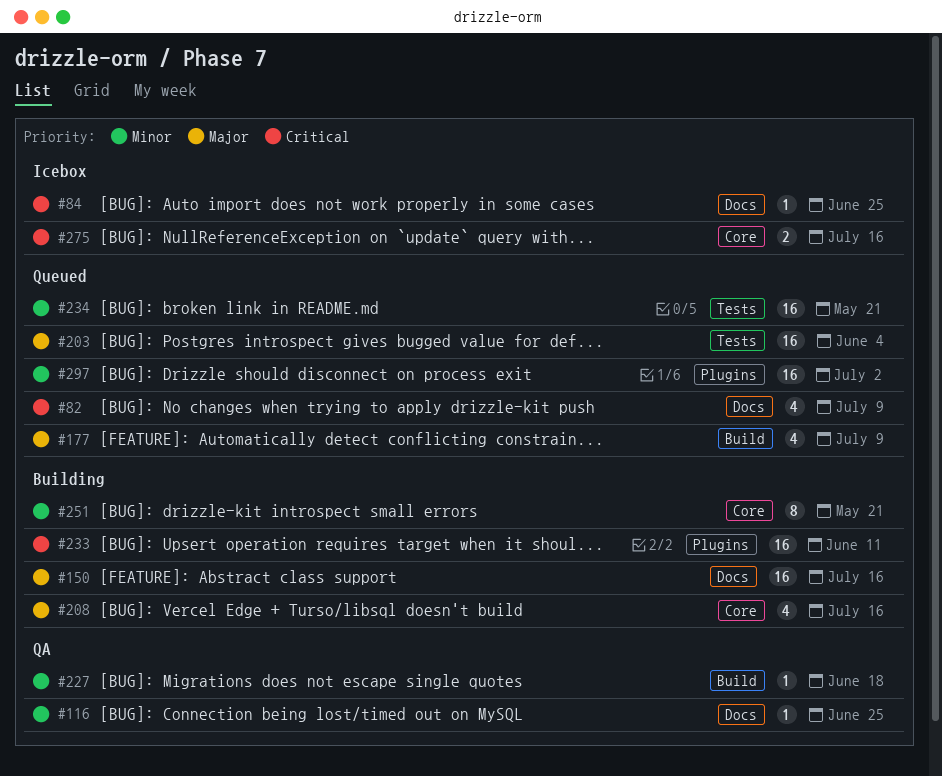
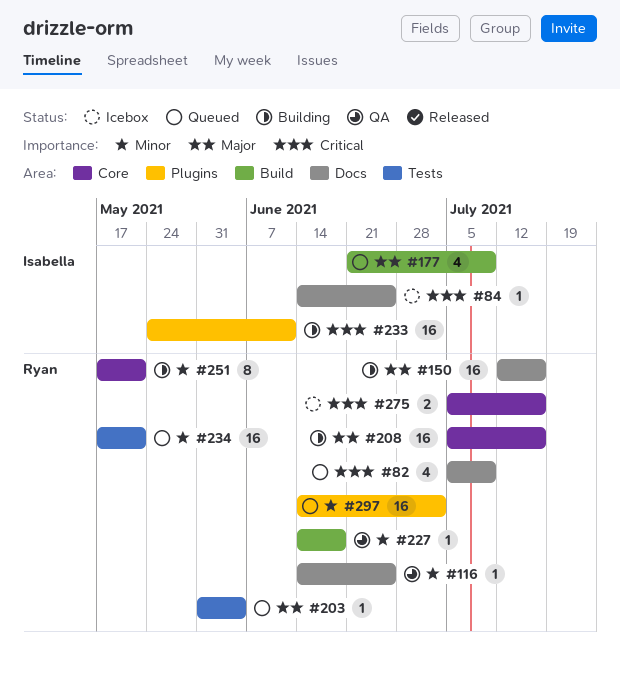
#203, estimate: 16 -> 1
#208, estimate: 4 -> 16

